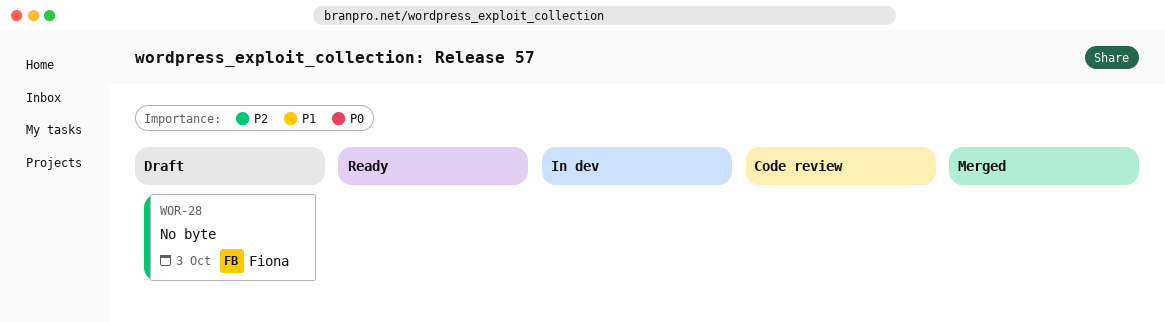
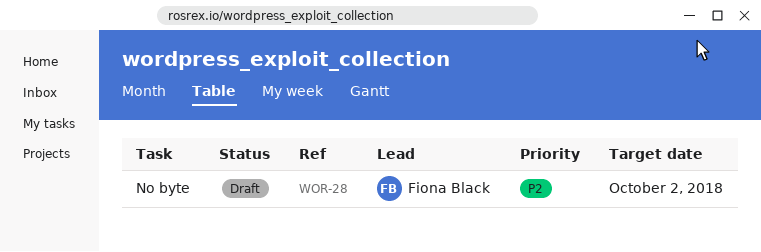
WOR-28, due: Oct 3 -> Oct 2

